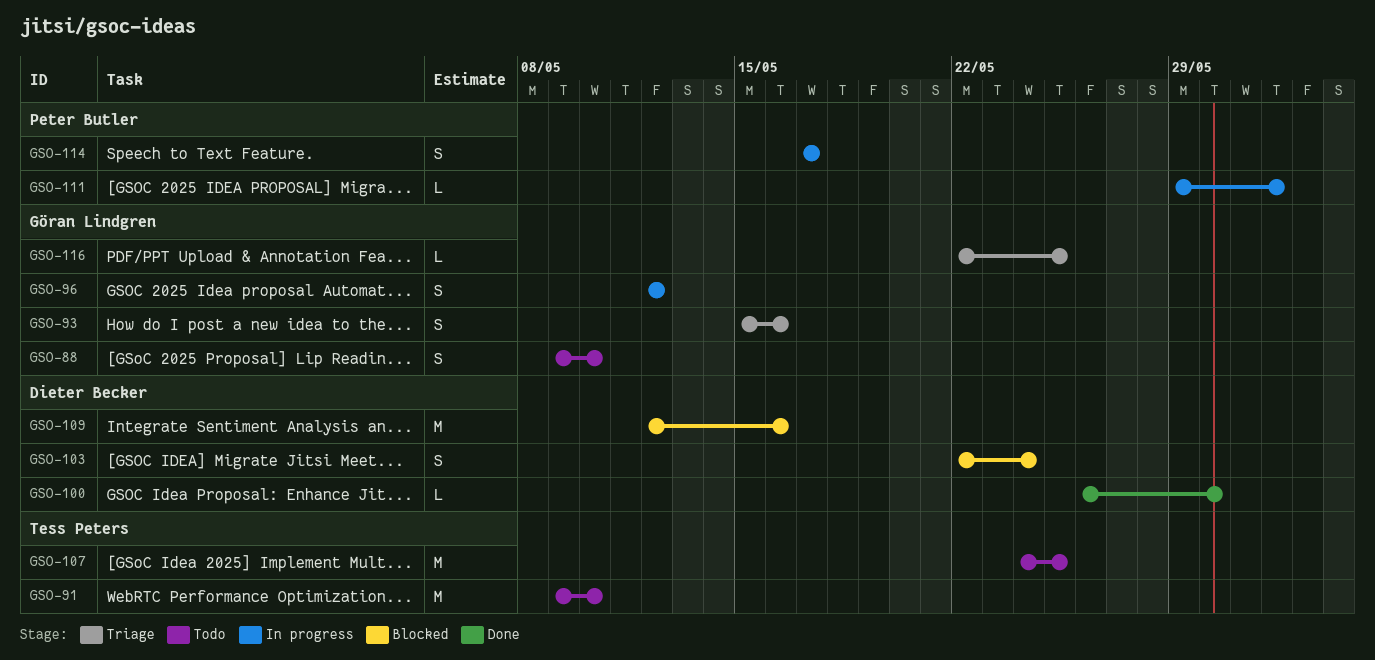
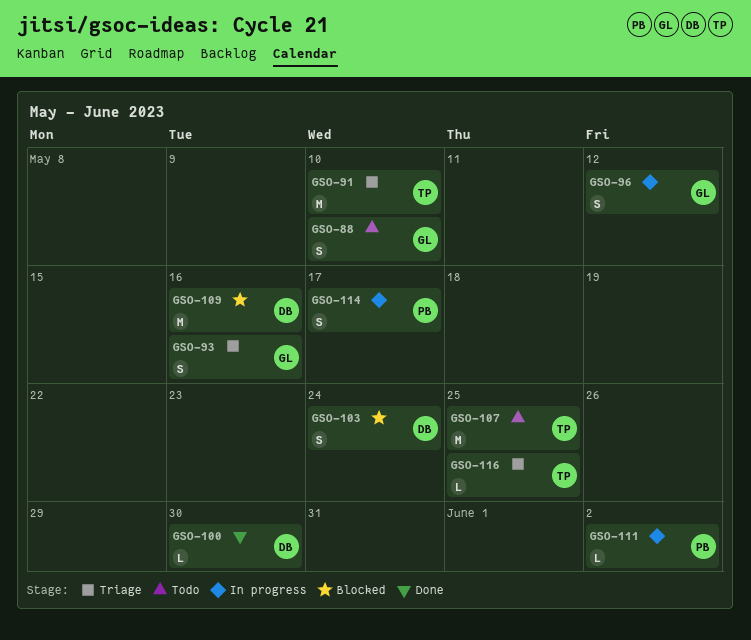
GSO-91, status: Todo -> Triage
GSO-111, due: Jun 1 -> Jun 2
GSO-116, owner: Göran Lindgren -> Tess Peters

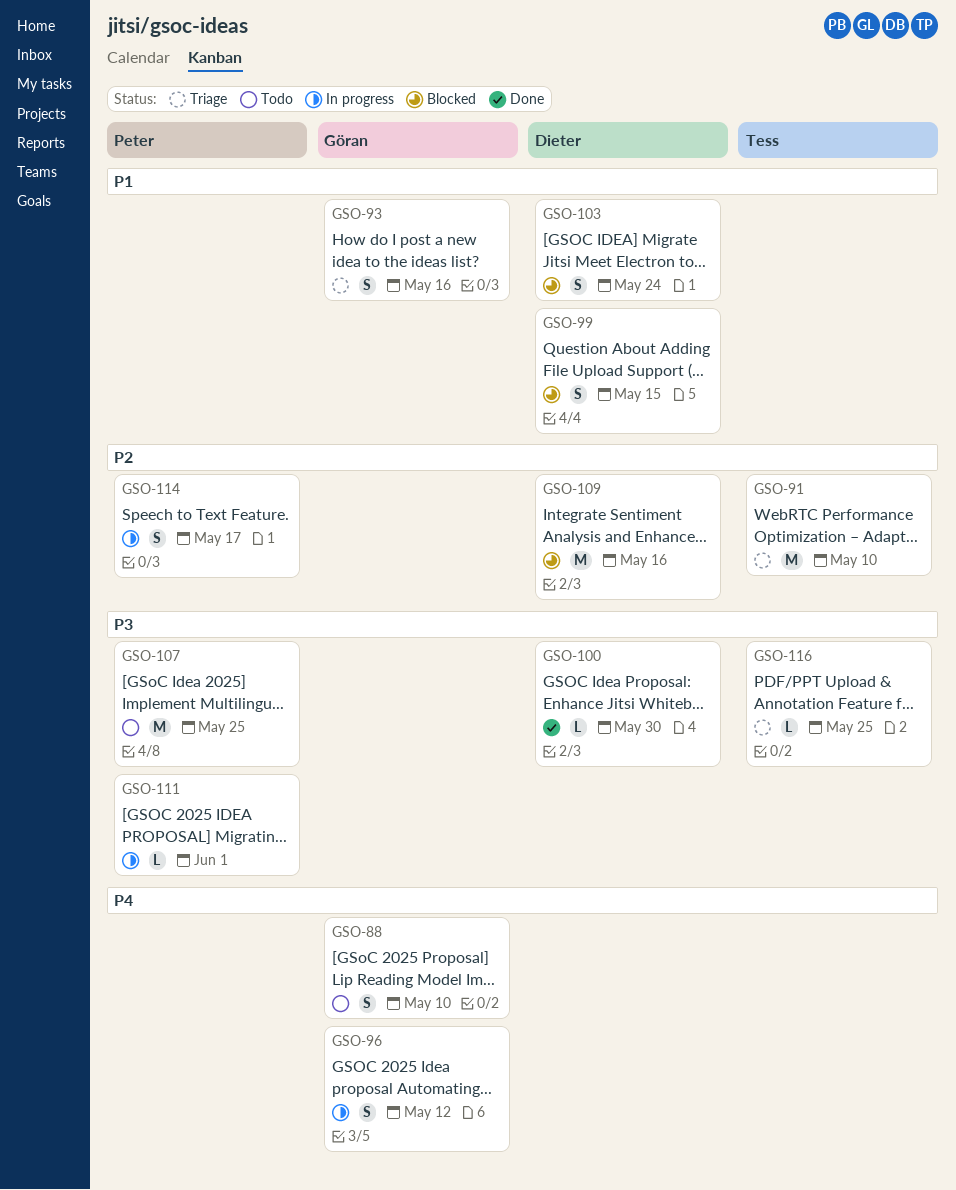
GSO-99: none -> present
GSO-107, owner: Tess -> Peter
GSO-111, due: Jun 2 -> Jun 1

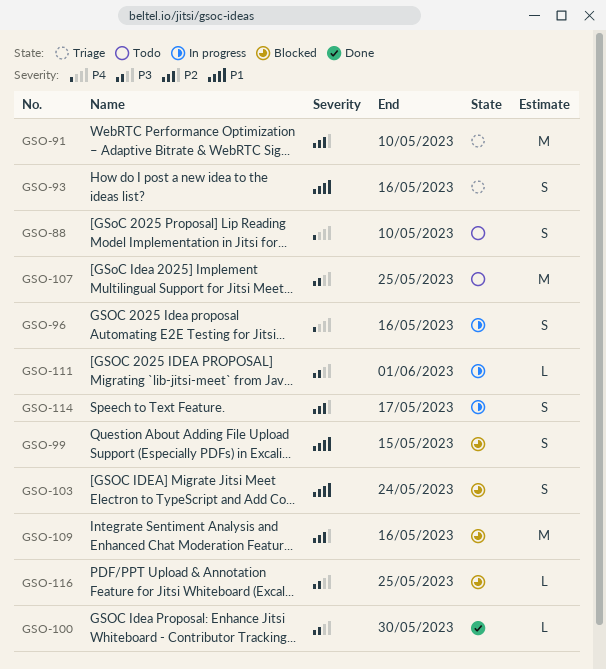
GSO-96, due: May 12 -> May 16
GSO-116, status: Triage -> Blocked

